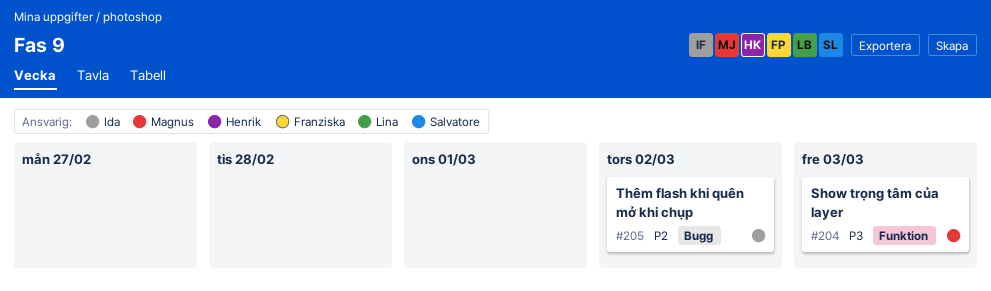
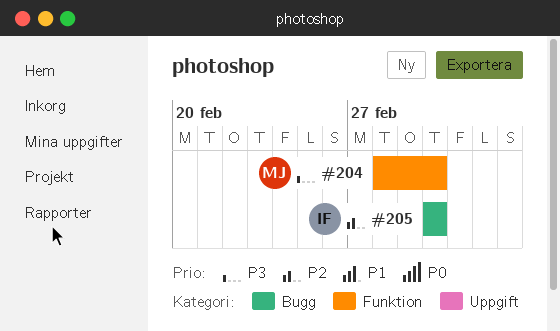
#204, due: Mar 3 -> Mar 2

